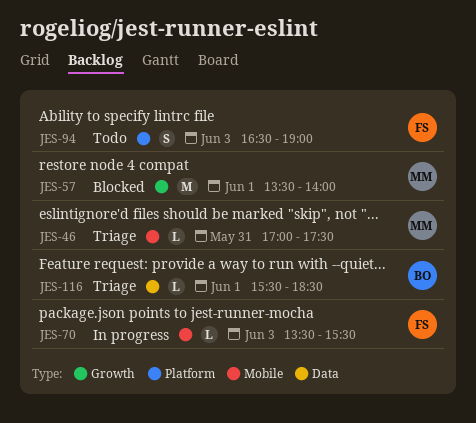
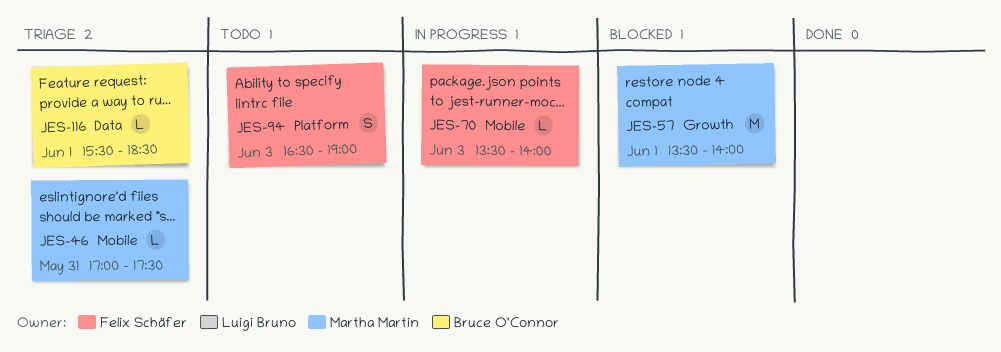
JES-70, ends: 15:30 -> 14:00

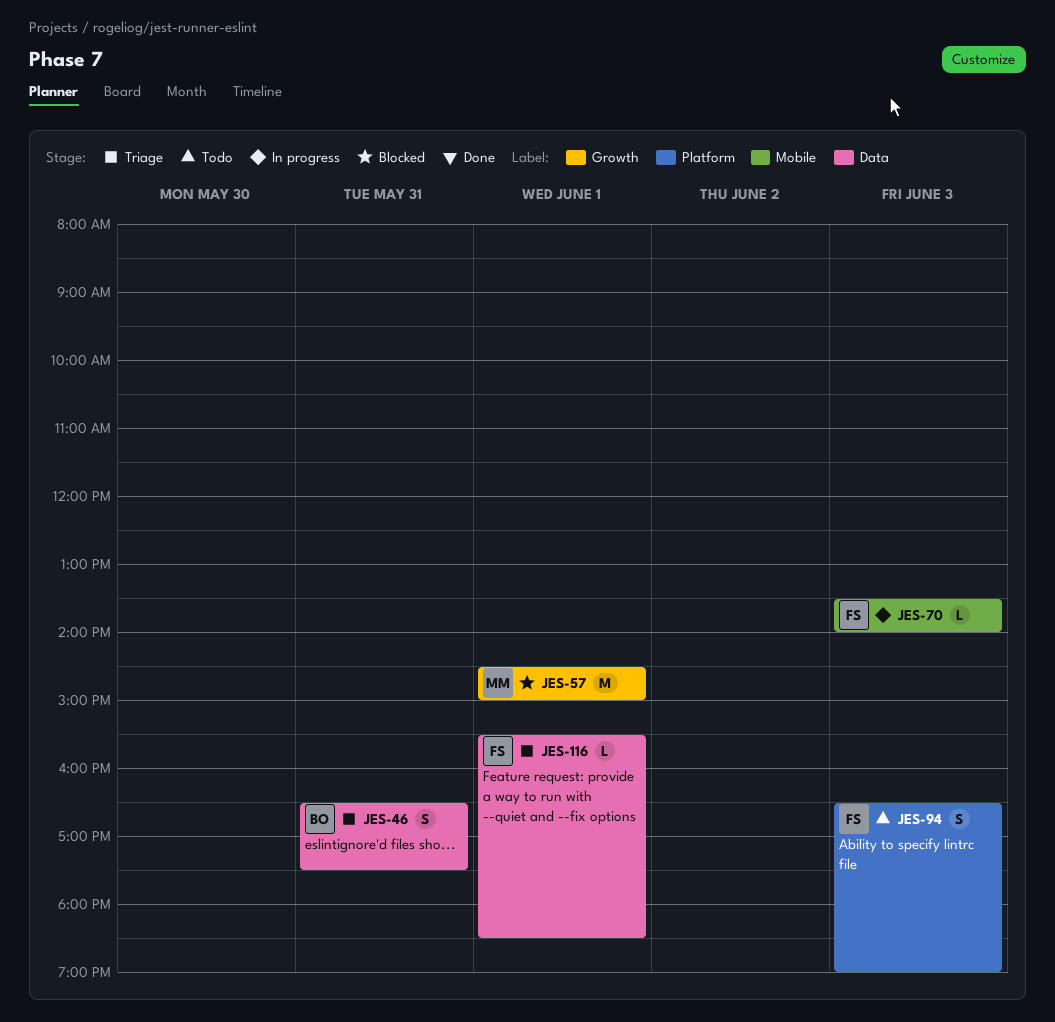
JES-46, owner: Martha Martin -> Bruce O'Connor
JES-46, label: Mobile -> Data
JES-46, estimate: L -> S
JES-46, begins: 17:00 -> 16:30
JES-57, begins: 13:30 -> 14:30
JES-57, ends: 14:00 -> 15:00
JES-116, owner: Bruce O'Connor -> Felix Schäfer

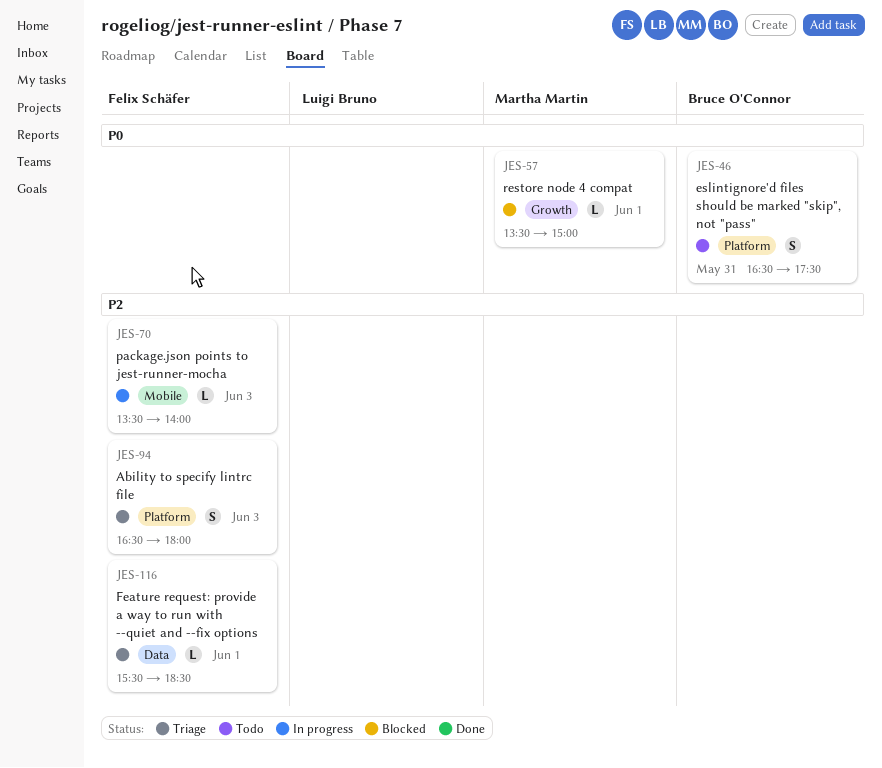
JES-46, status: Triage -> Todo
JES-46, label: Data -> Platform
JES-57, estimate: M -> L
JES-57, begins: 14:30 -> 13:30
JES-94, status: Todo -> Triage
JES-94, ends: 19:00 -> 18:00

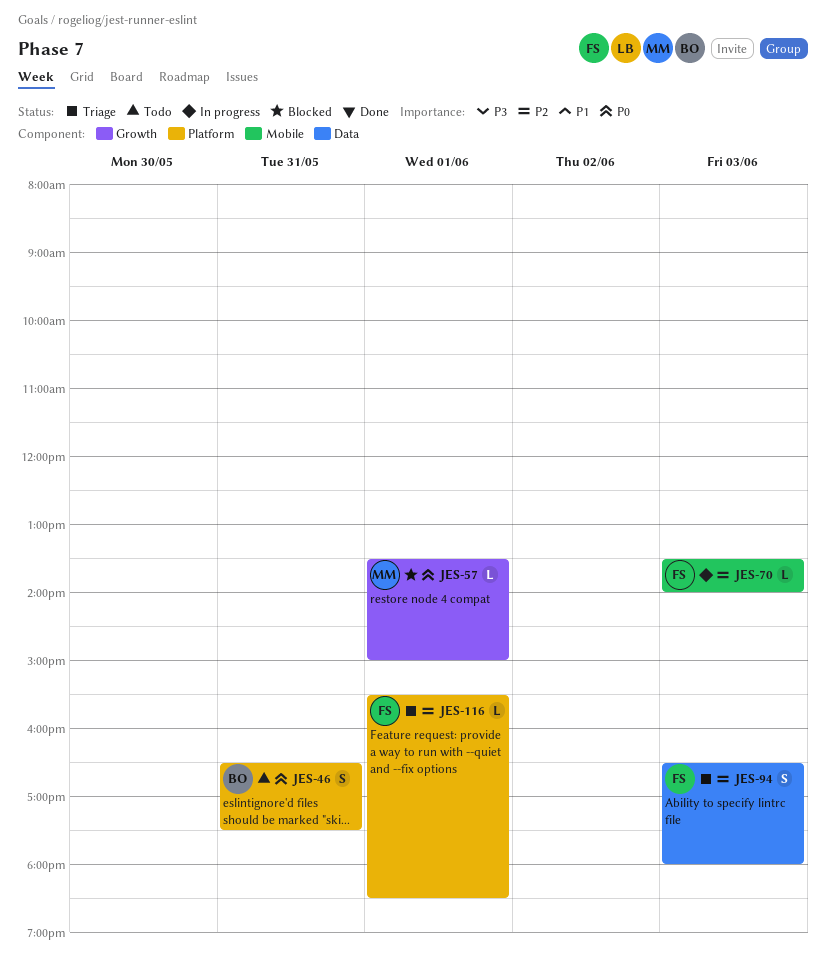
JES-94, label: Platform -> Data
JES-116, label: Data -> Platform

